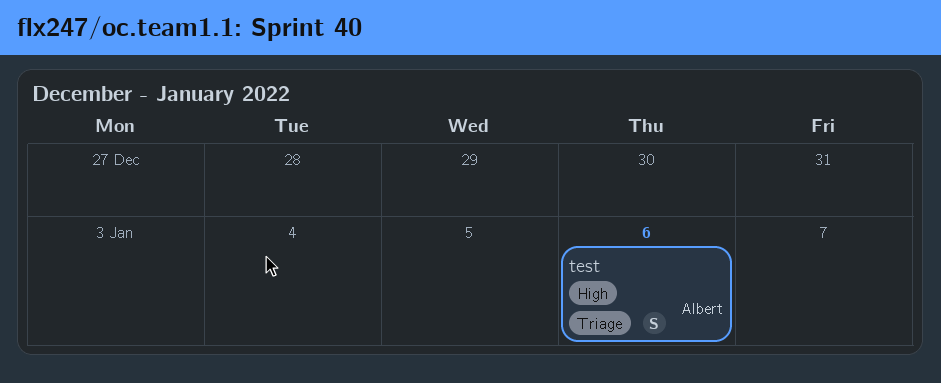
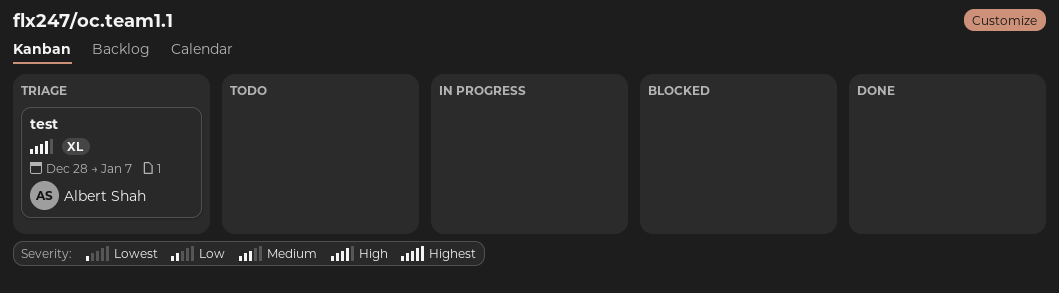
test, estimate: S -> XL
test, due: Jan 6 -> Jan 7

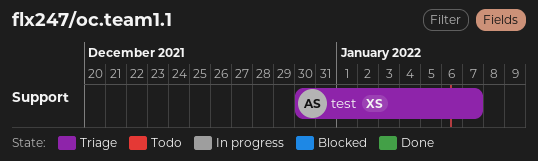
test, estimate: XL -> XS
test, start: Dec 28 -> Dec 30

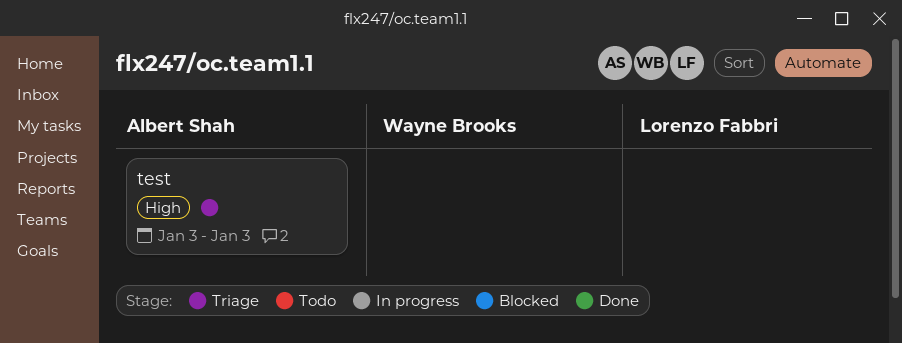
test, start: Dec 30 -> Jan 3
test, due: Jan 7 -> Jan 3

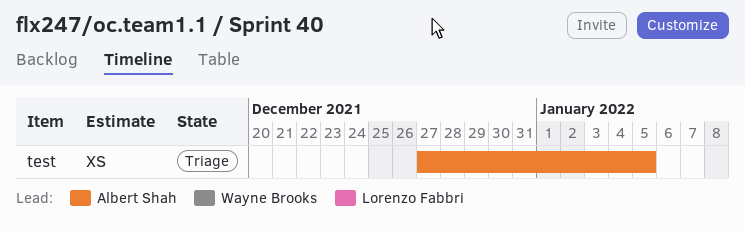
test, start: Jan 3 -> Dec 27
test, due: Jan 3 -> Jan 5

